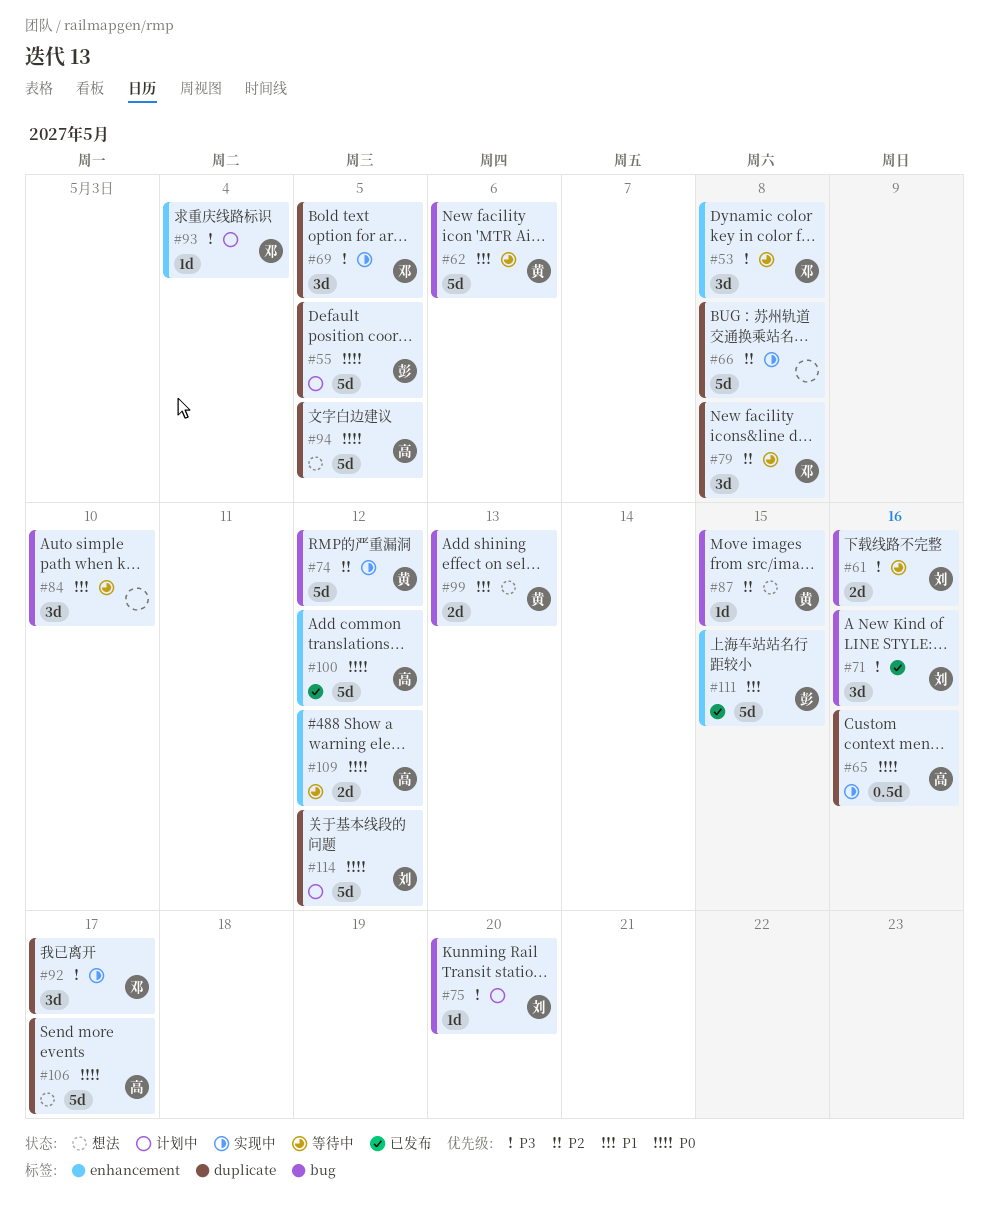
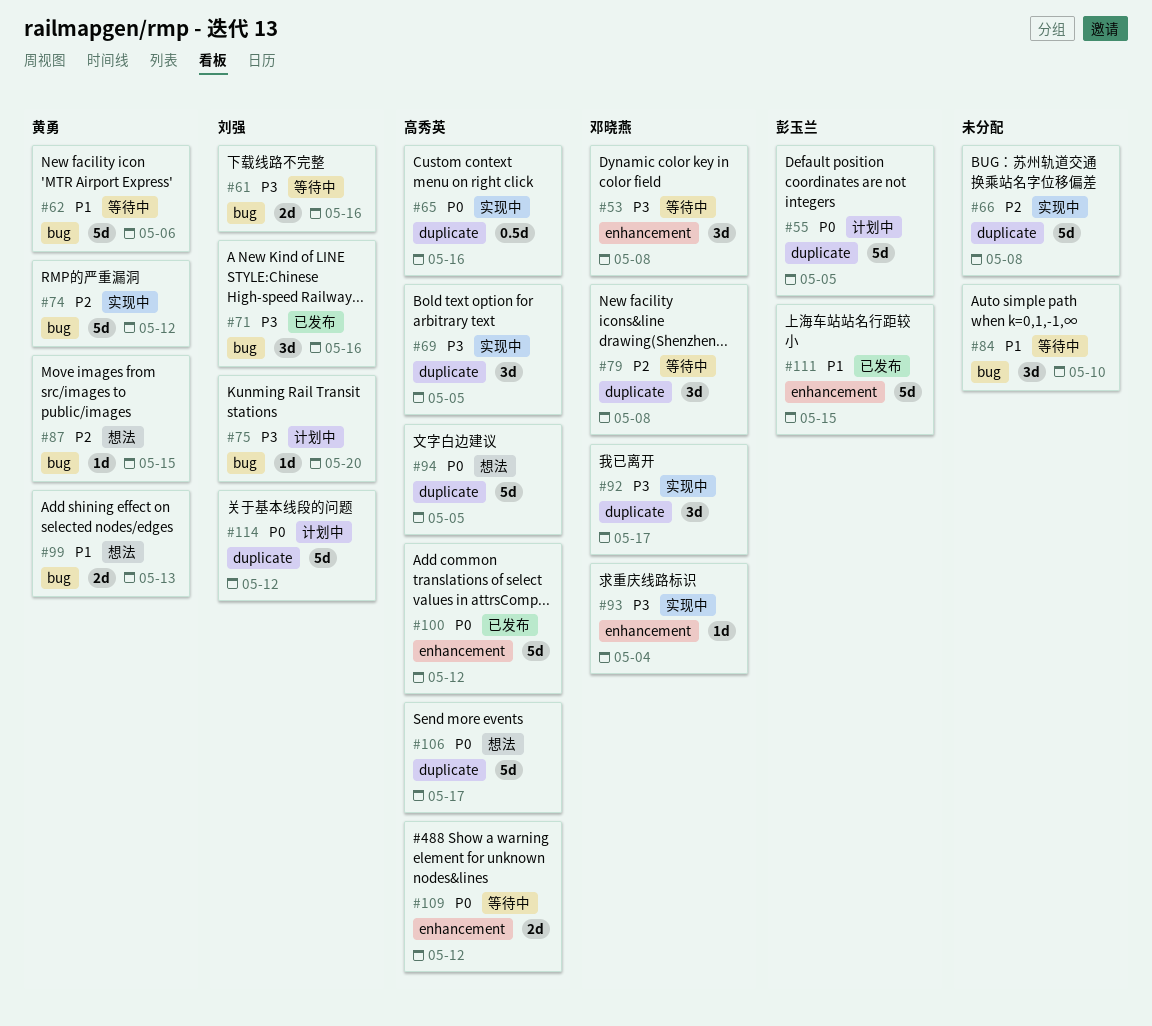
#69, owner: 邓晓燕 -> 高秀英
#93, status: 计划中 -> 实现中

